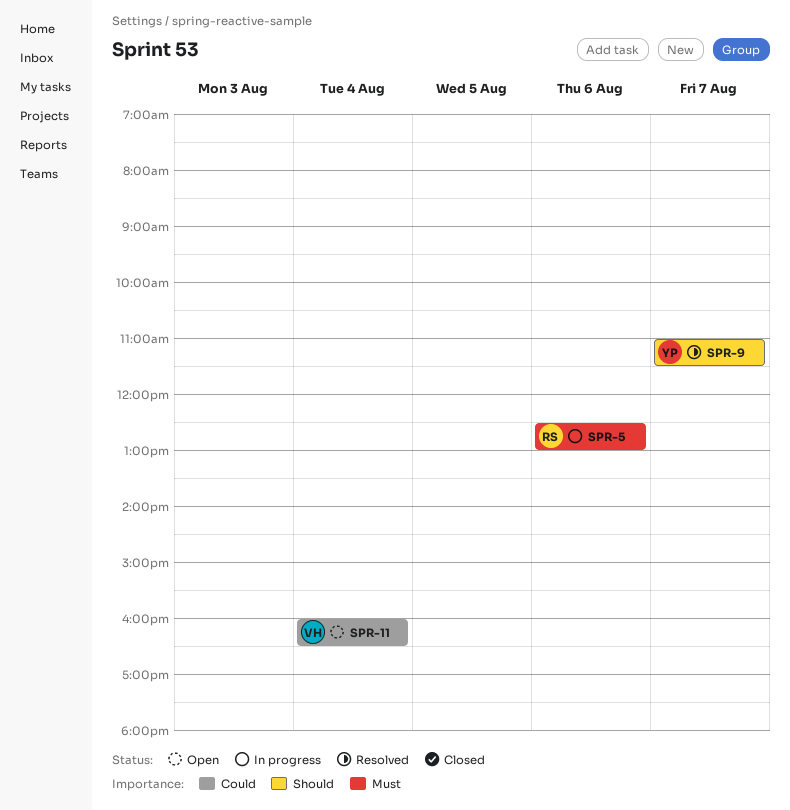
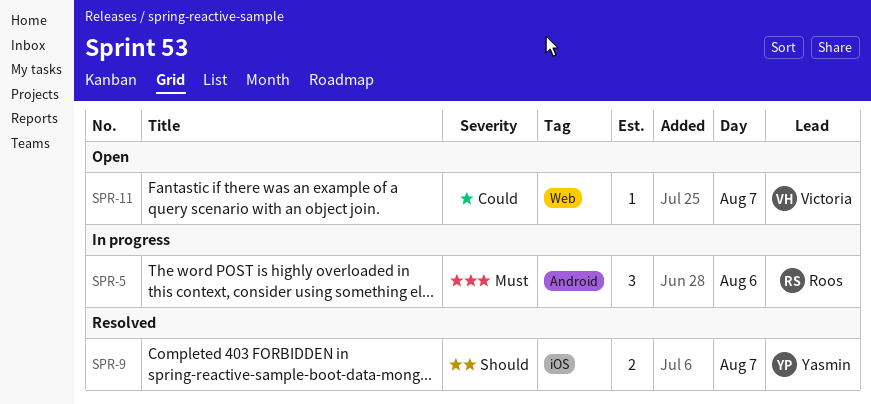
SPR-11, day: Aug 4 -> Aug 7

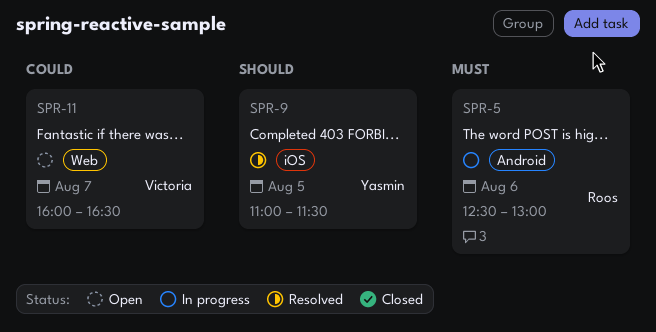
SPR-9, day: Aug 7 -> Aug 5

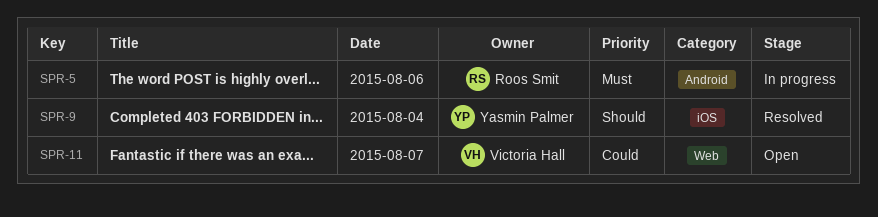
SPR-9, day: Aug 5 -> Aug 4

